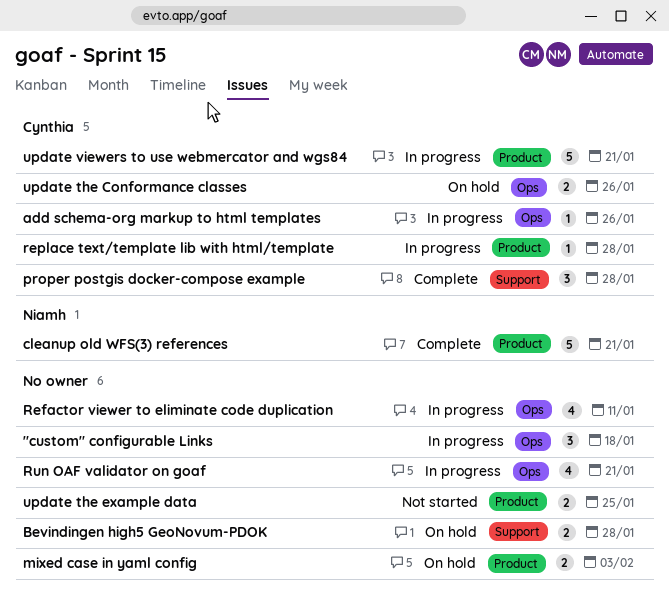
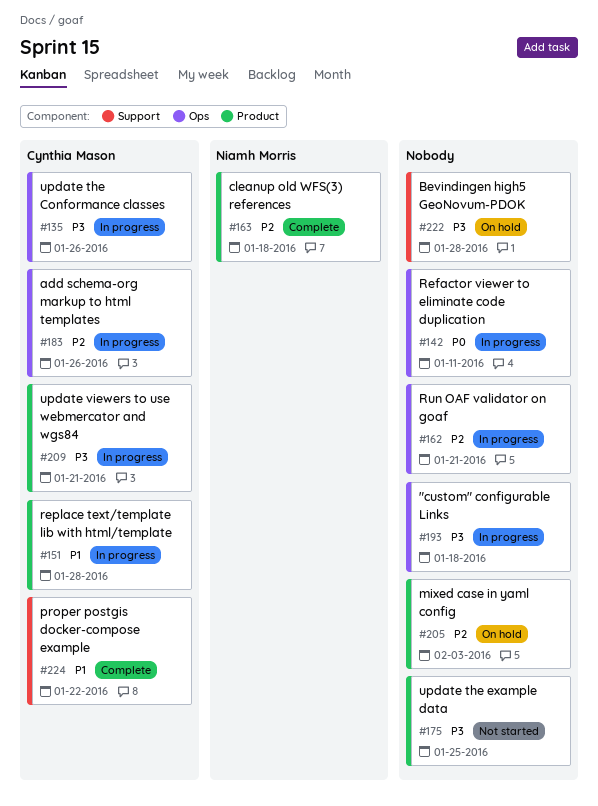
cleanup old WFS(3) references, due: Jan 21 -> Jan 18
proper postgis docker-compose example, due: Jan 28 -> Jan 22
update the Conformance classes, status: On hold -> In progress

